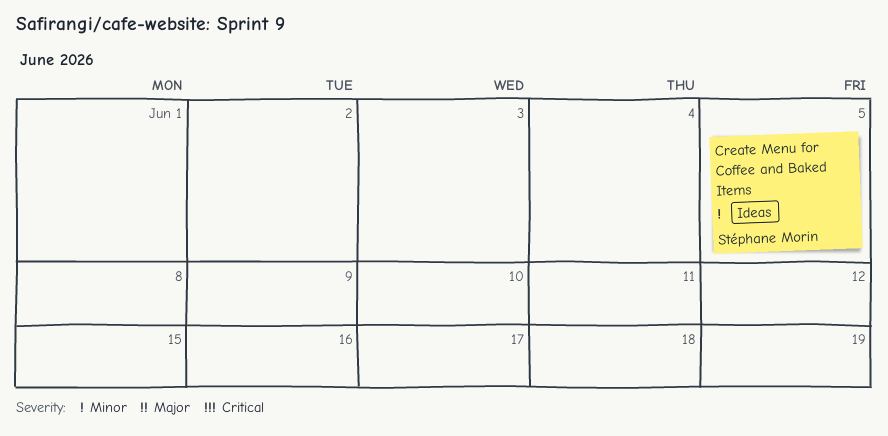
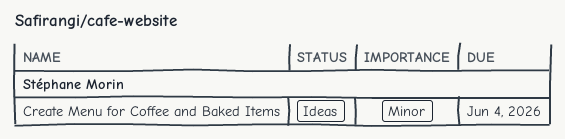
Create Menu for Coffee and Baked Items, due: Jun 5 -> Jun 4

